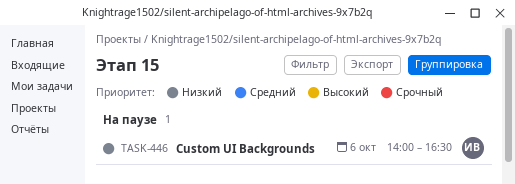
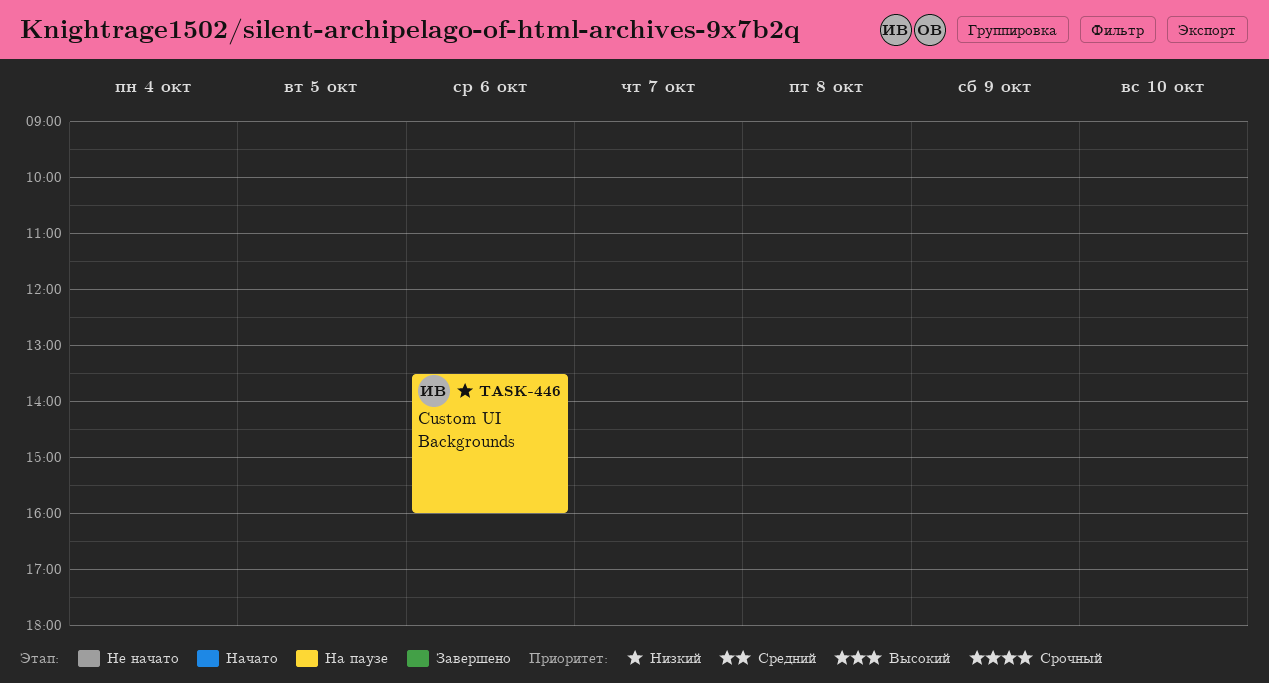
TASK-446, begins: 14:00 -> 13:30
TASK-446, ends: 16:30 -> 16:00

